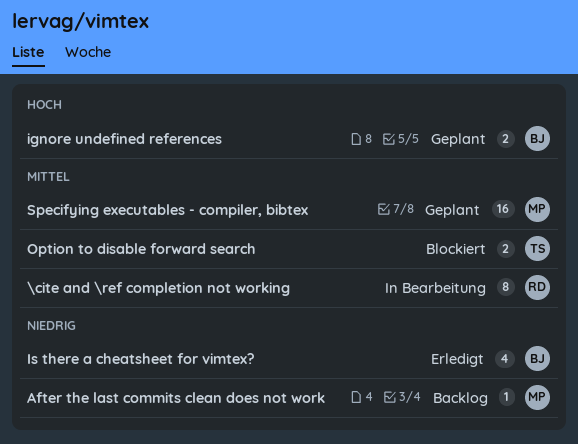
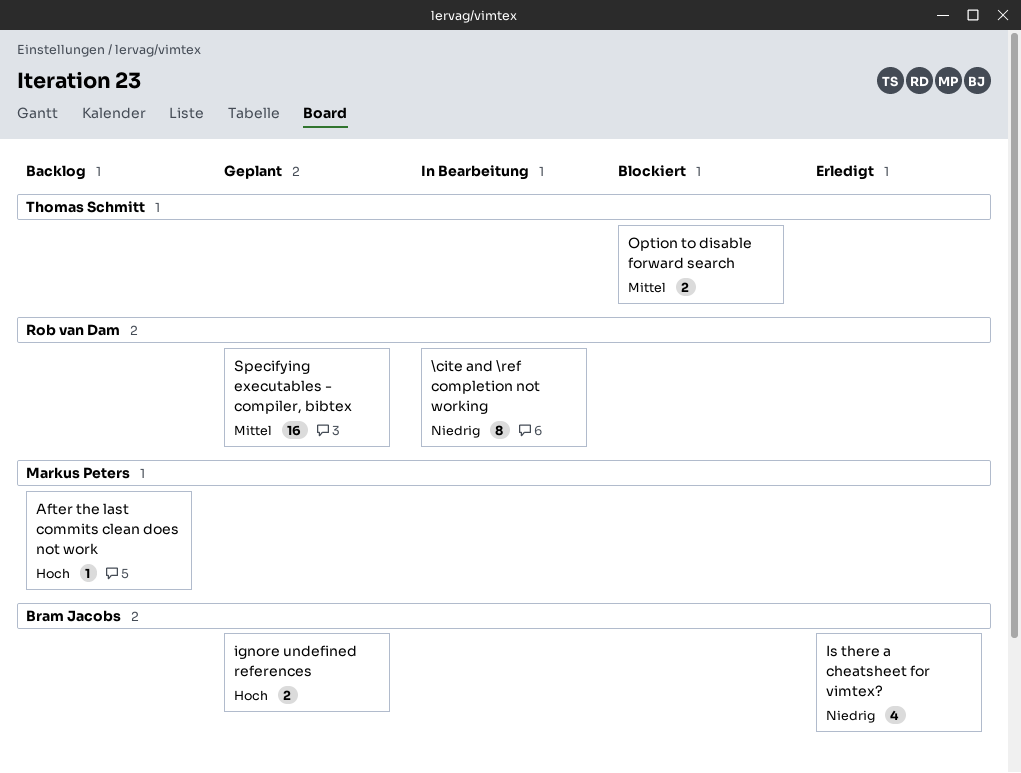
\cite and \ref completion not working, priority: Mittel -> Niedrig
After the last commits clean does not work, priority: Niedrig -> Hoch
Specifying executables - compiler, bibtex, owner: Markus Peters -> Rob van Dam

